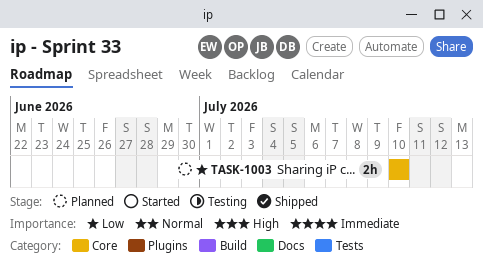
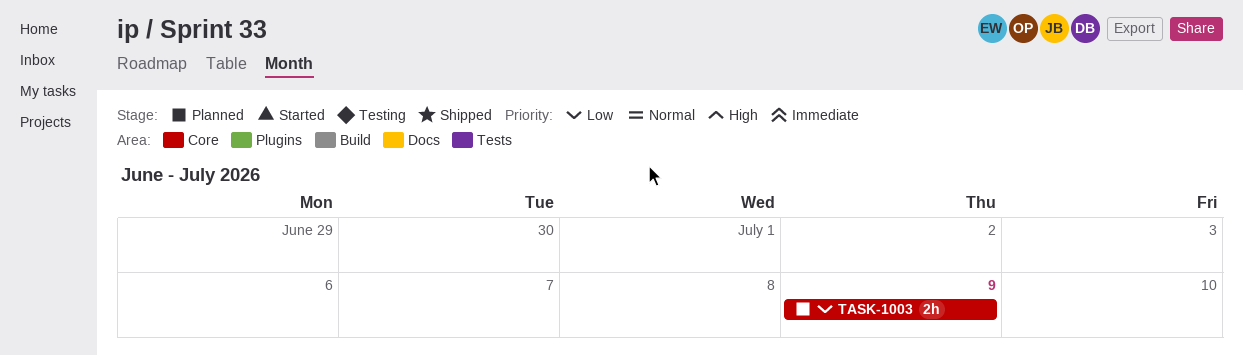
TASK-1003, start: Jul 10 -> Jul 9
TASK-1003, due: Jul 10 -> Jul 9

